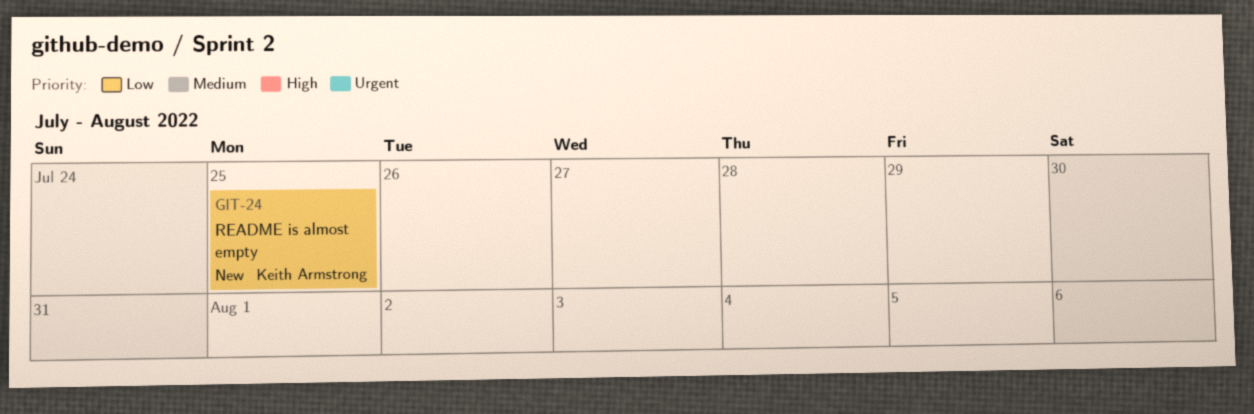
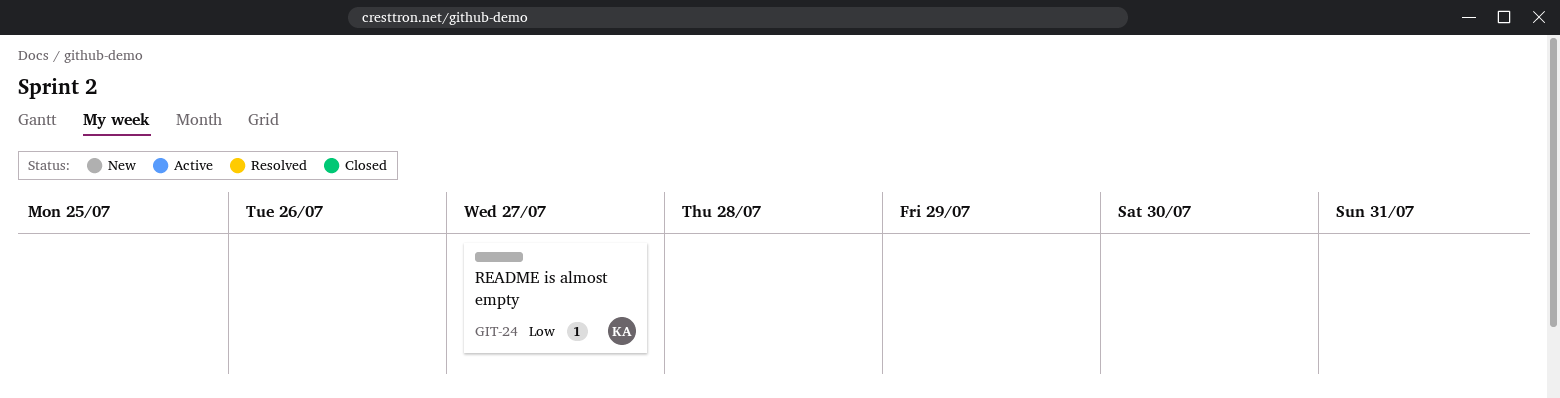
GIT-24, due: Jul 25 -> Jul 27

